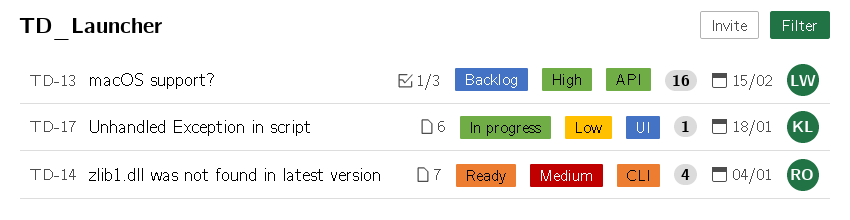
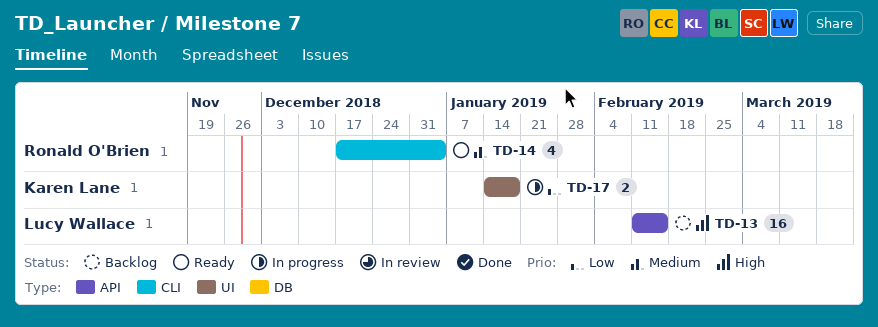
TD-17, estimate: 1 -> 2

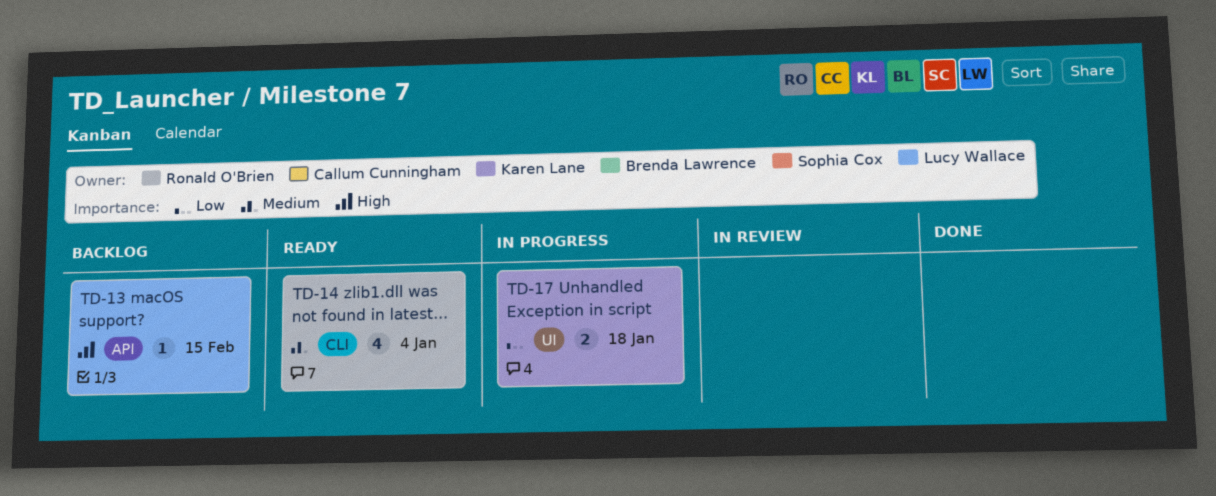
TD-13, estimate: 16 -> 1

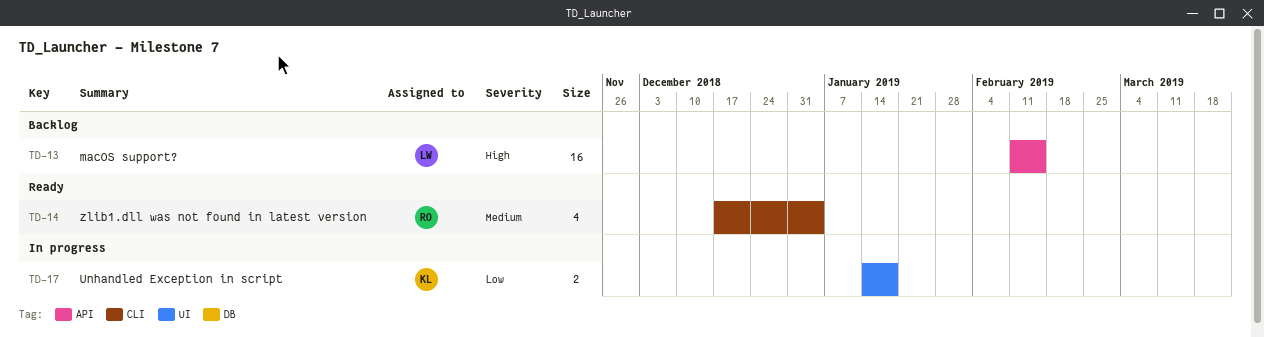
TD-13, estimate: 1 -> 16

